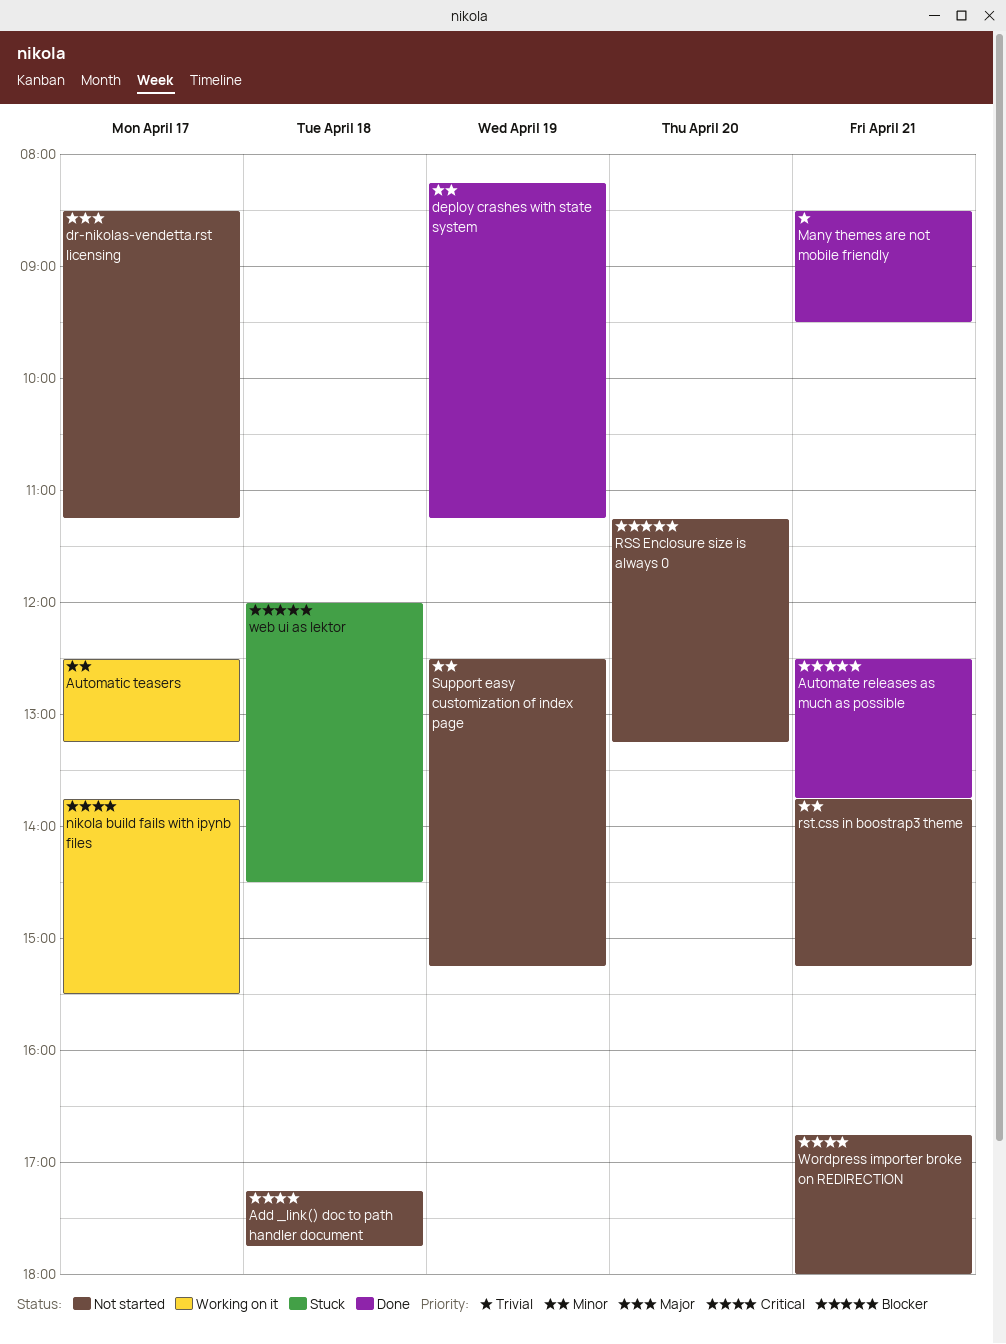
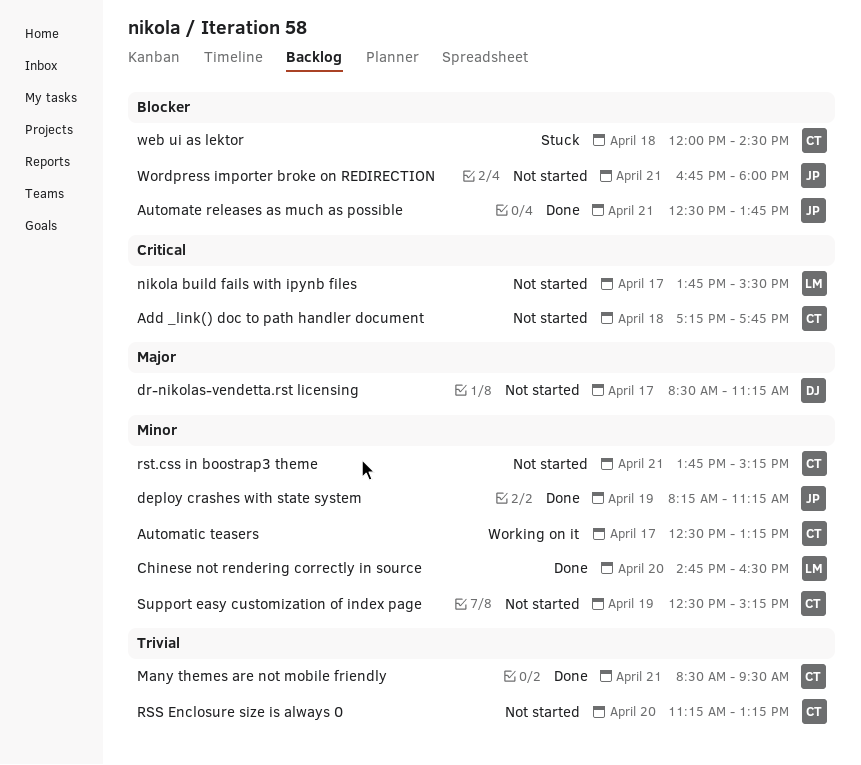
Chinese not rendering correctly in source: none -> present
nikola build fails with ipynb files, status: Working on it -> Not started
RSS Enclosure size is always 0, priority: Blocker -> Trivial
Wordpress importer broke on REDIRECTION, priority: Critical -> Blocker

